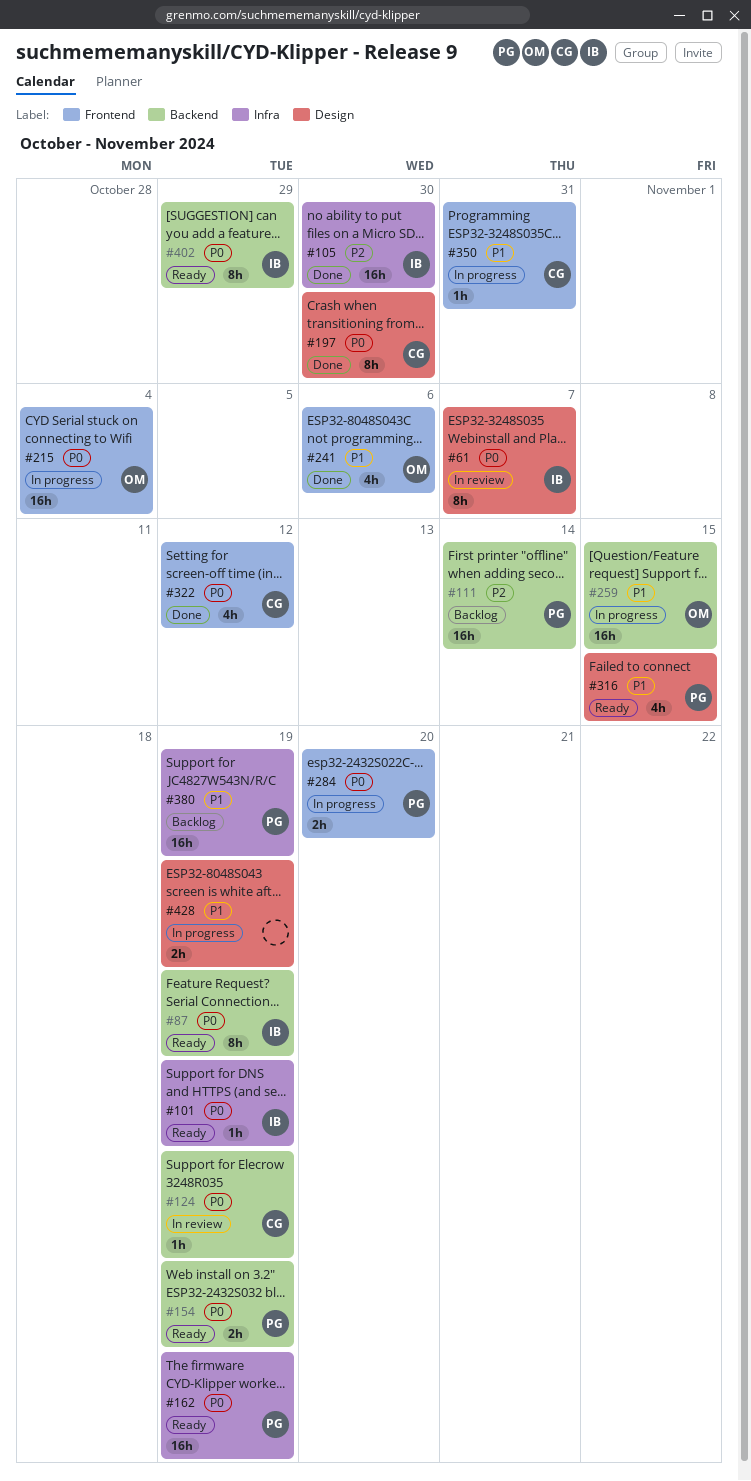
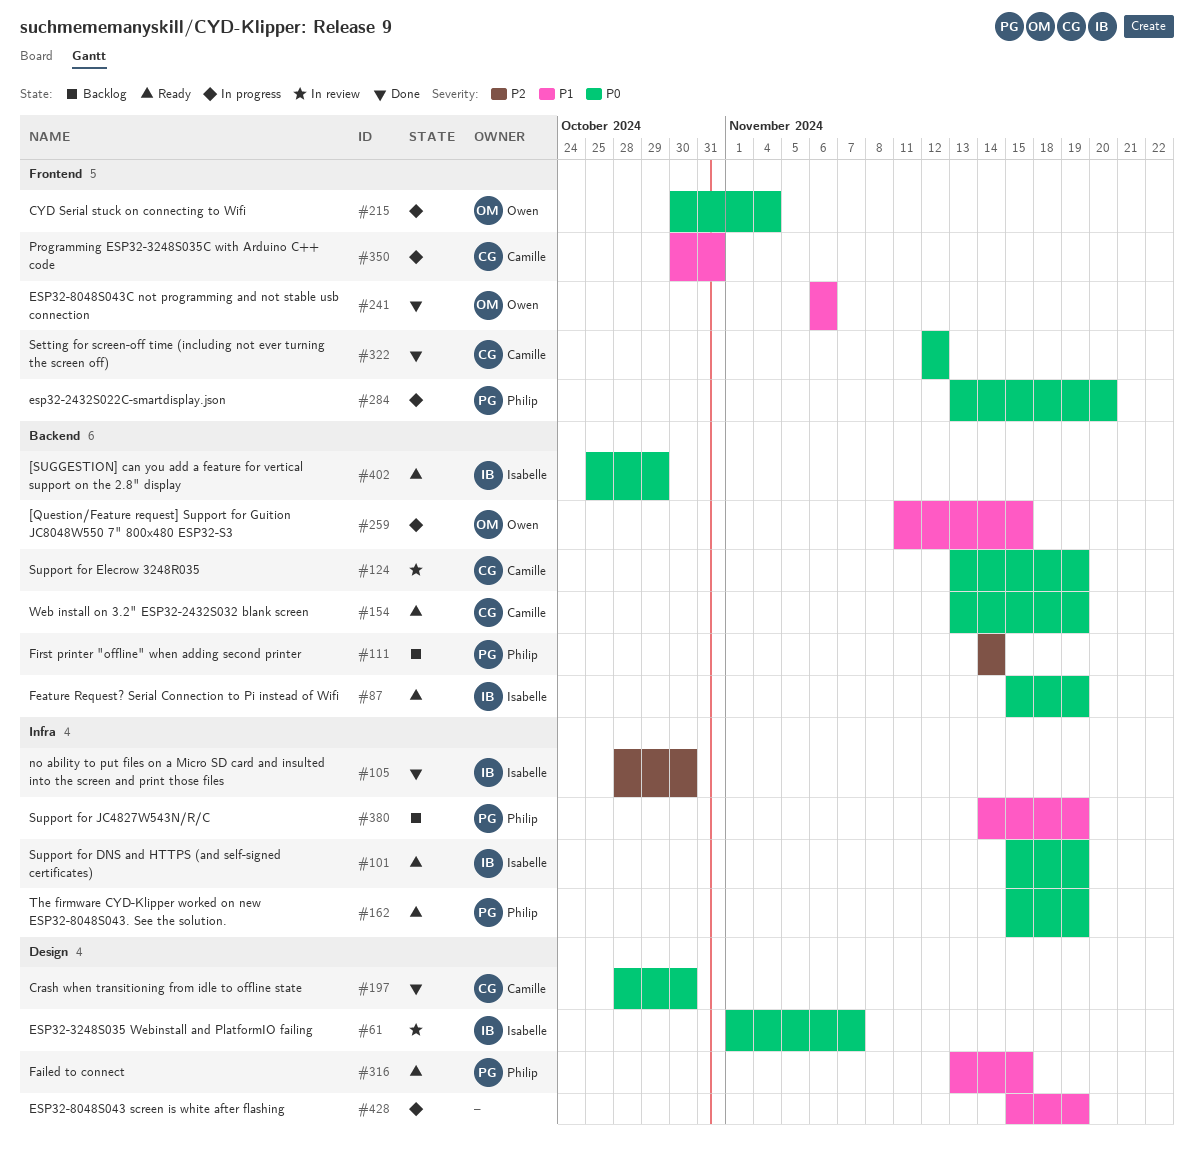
#154, owner: Philip -> Camille

